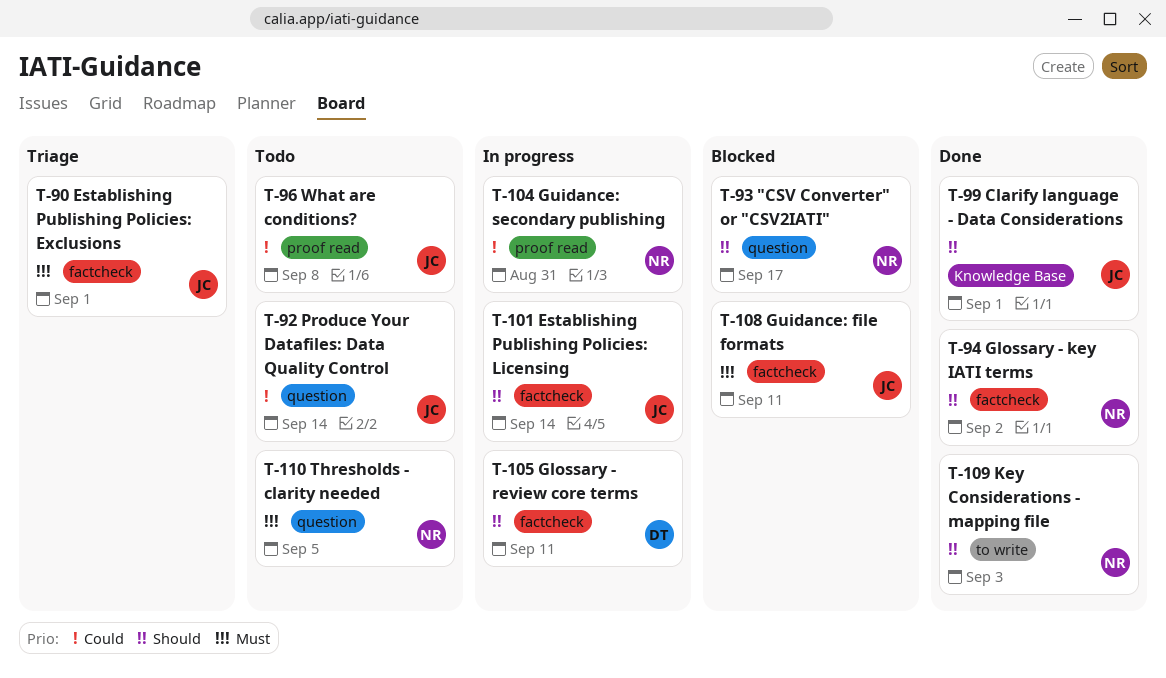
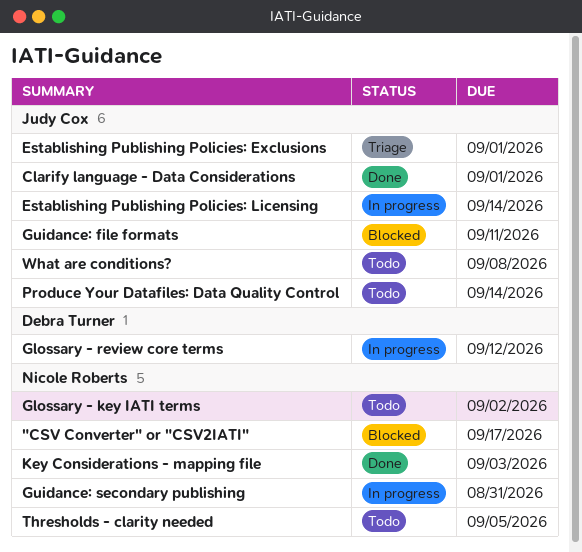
Glossary - key IATI terms, status: Done -> Todo
Glossary - review core terms, due: Sep 11 -> Sep 12

